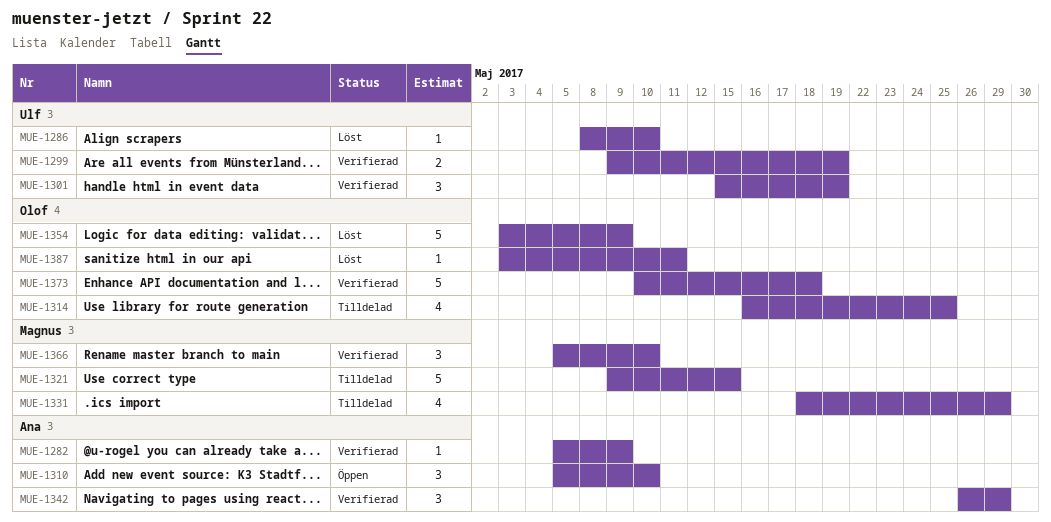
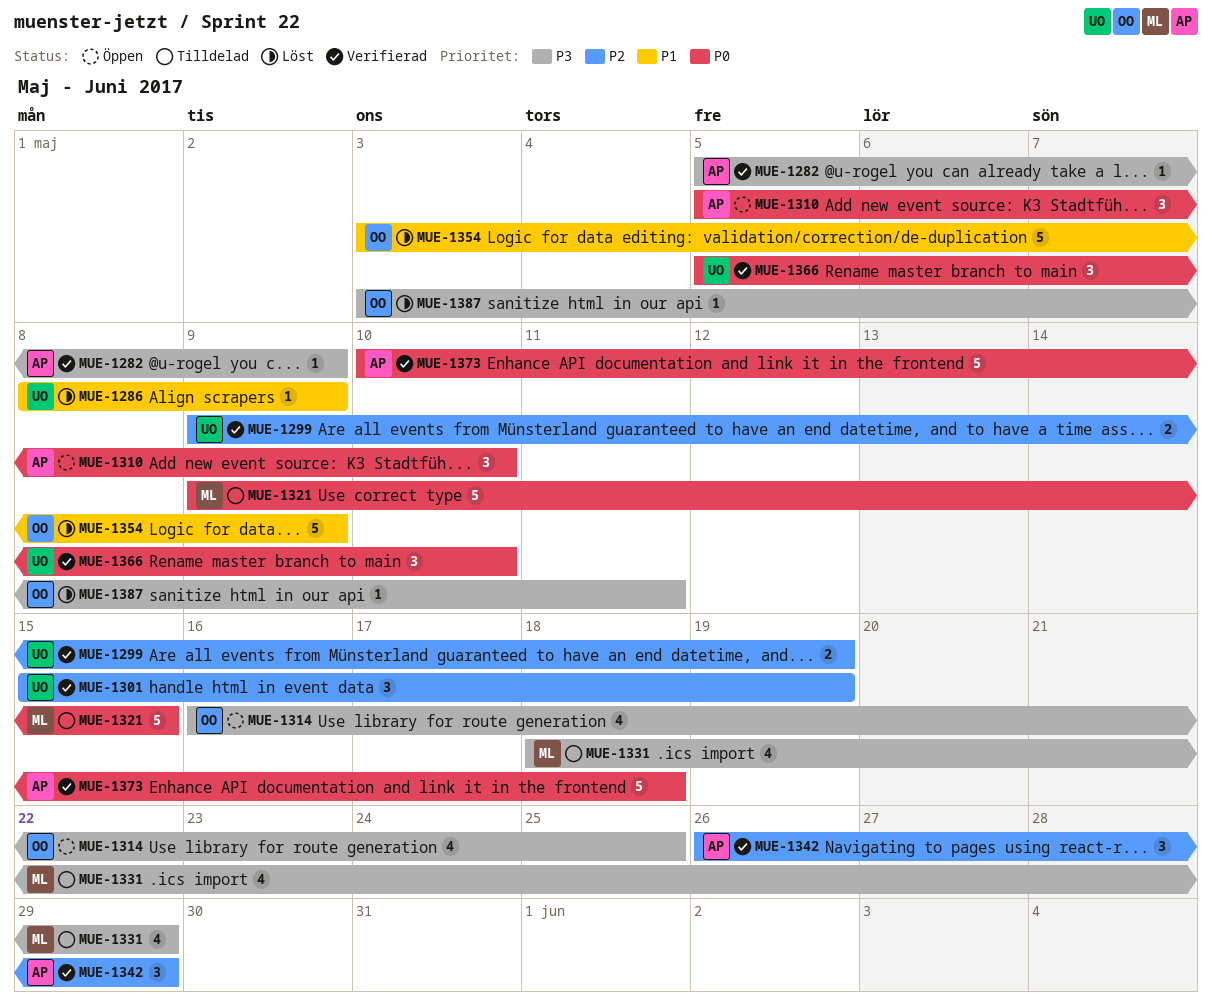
MUE-1286, due: May 10 -> May 9
MUE-1314, status: Tilldelad -> Öppen
MUE-1366, owner: Magnus -> Ulf
MUE-1373, owner: Olof -> Ana

